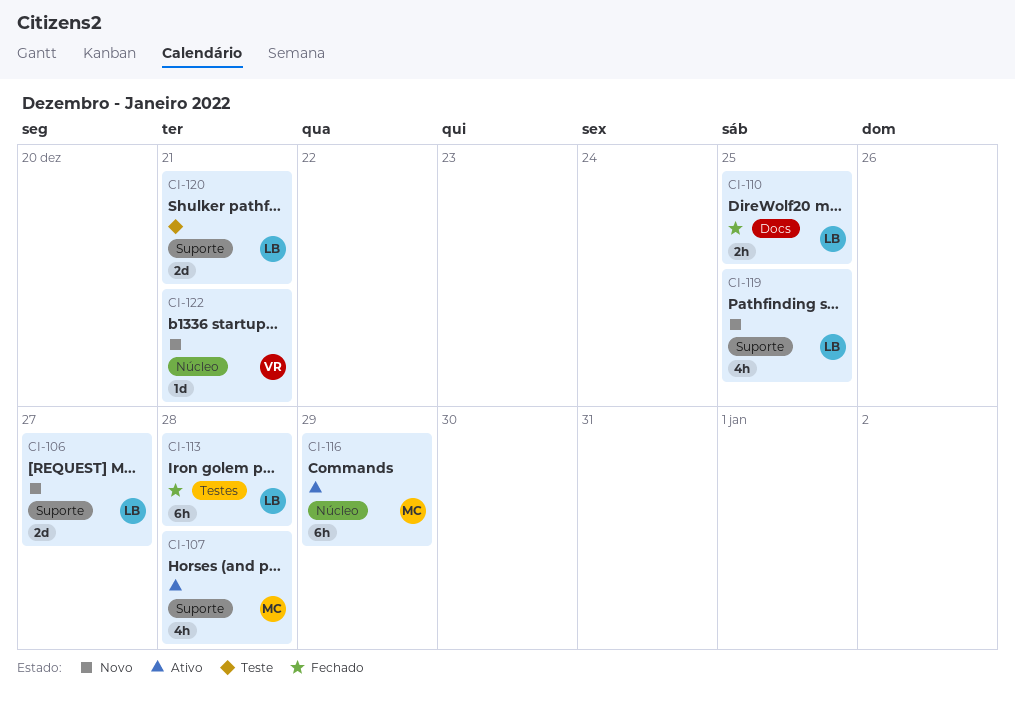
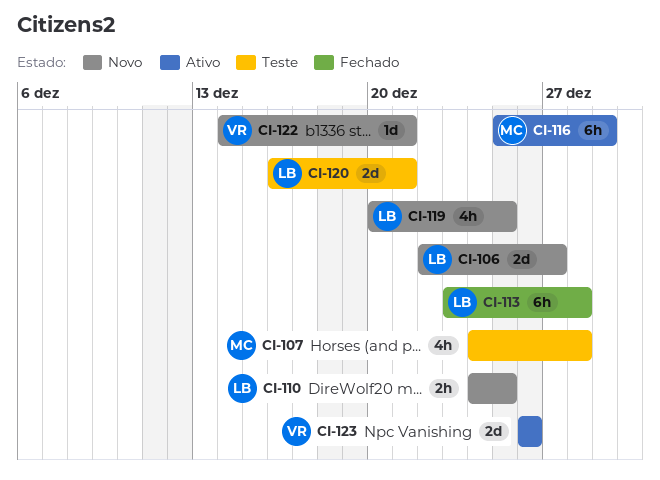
CI-107, status: Ativo -> Teste
CI-110, status: Fechado -> Novo
CI-123: none -> present

